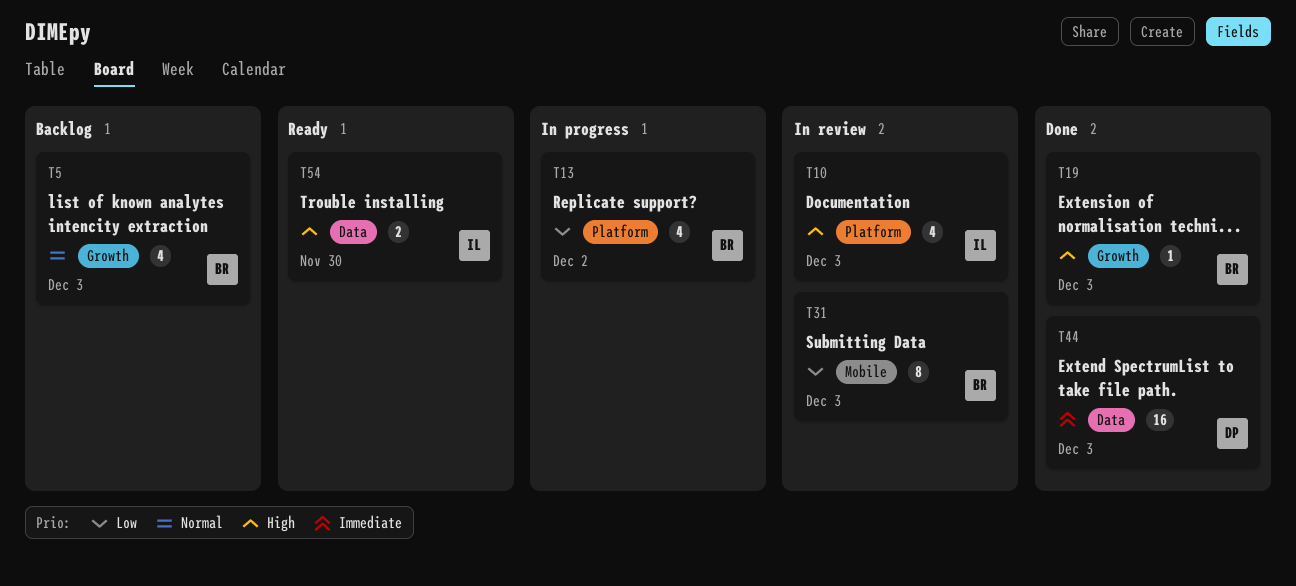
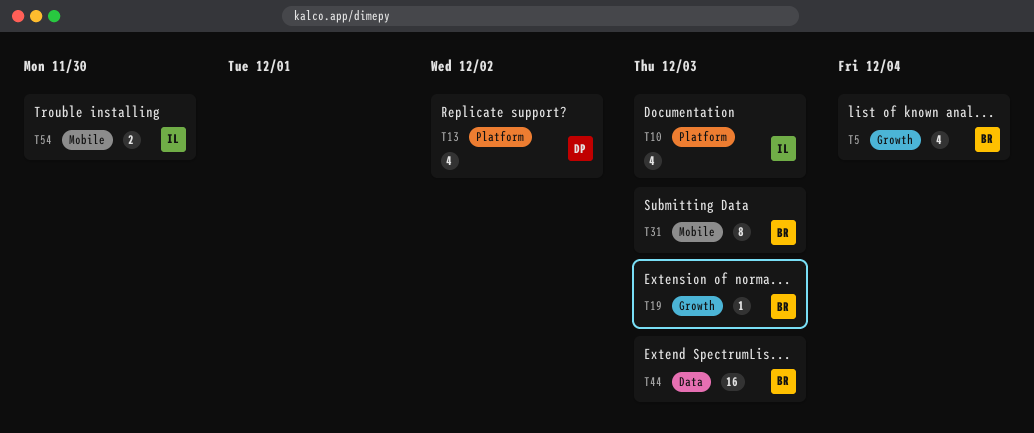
T5, due: Dec 3 -> Dec 4
T13, owner: BR -> DP
T44, owner: DP -> BR
T54, label: Data -> Mobile

